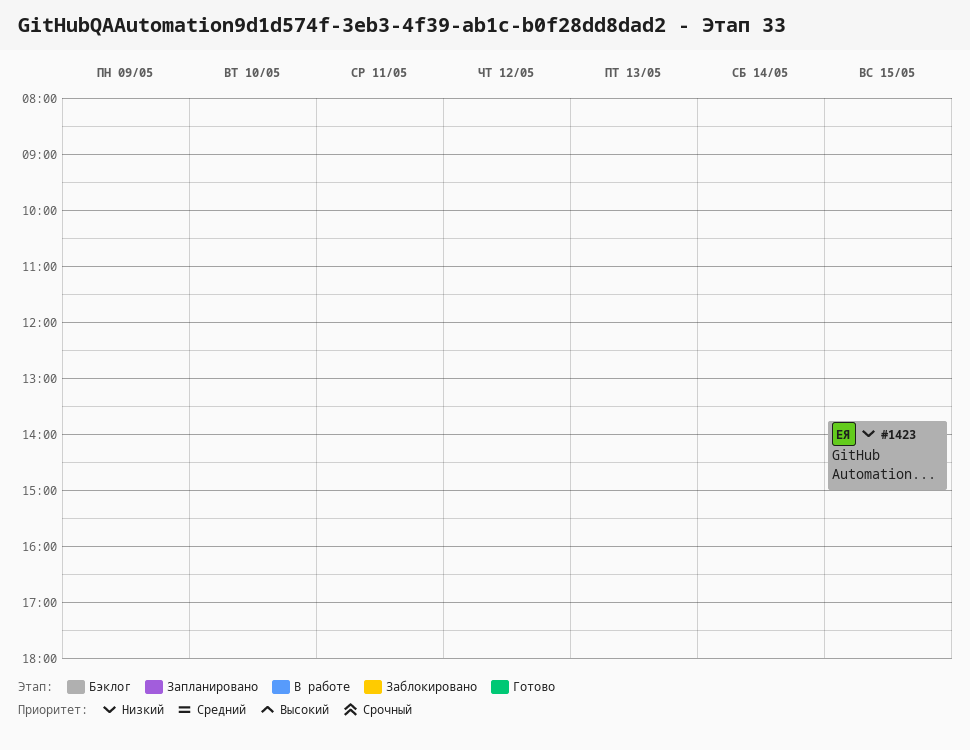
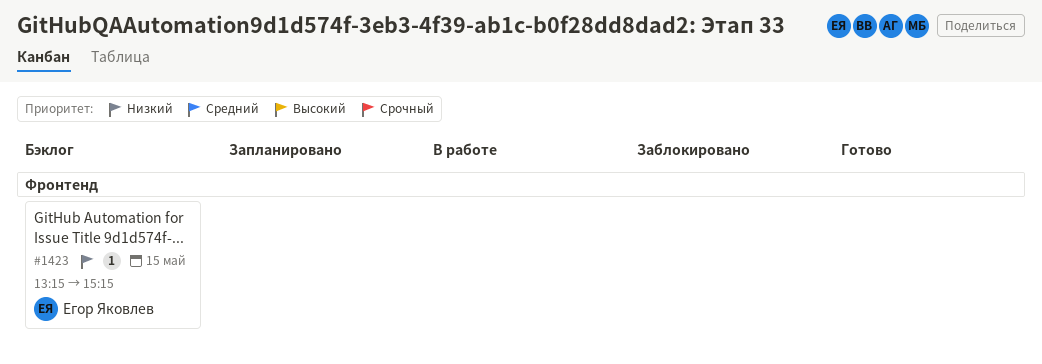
#1423, begins: 13:45 -> 13:15
#1423, ends: 15:00 -> 15:15

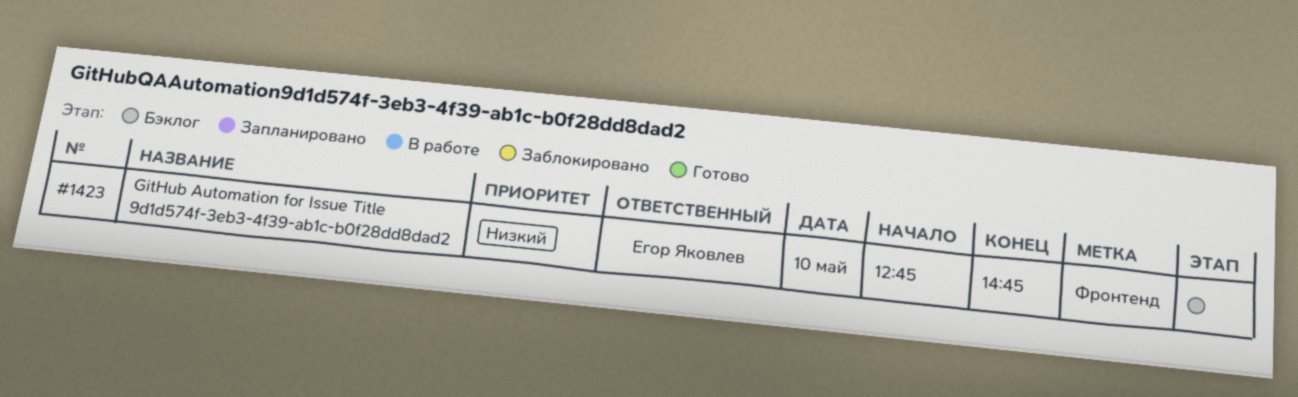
#1423, day: May 15 -> May 10
#1423, begins: 13:15 -> 12:45
#1423, ends: 15:15 -> 14:45

